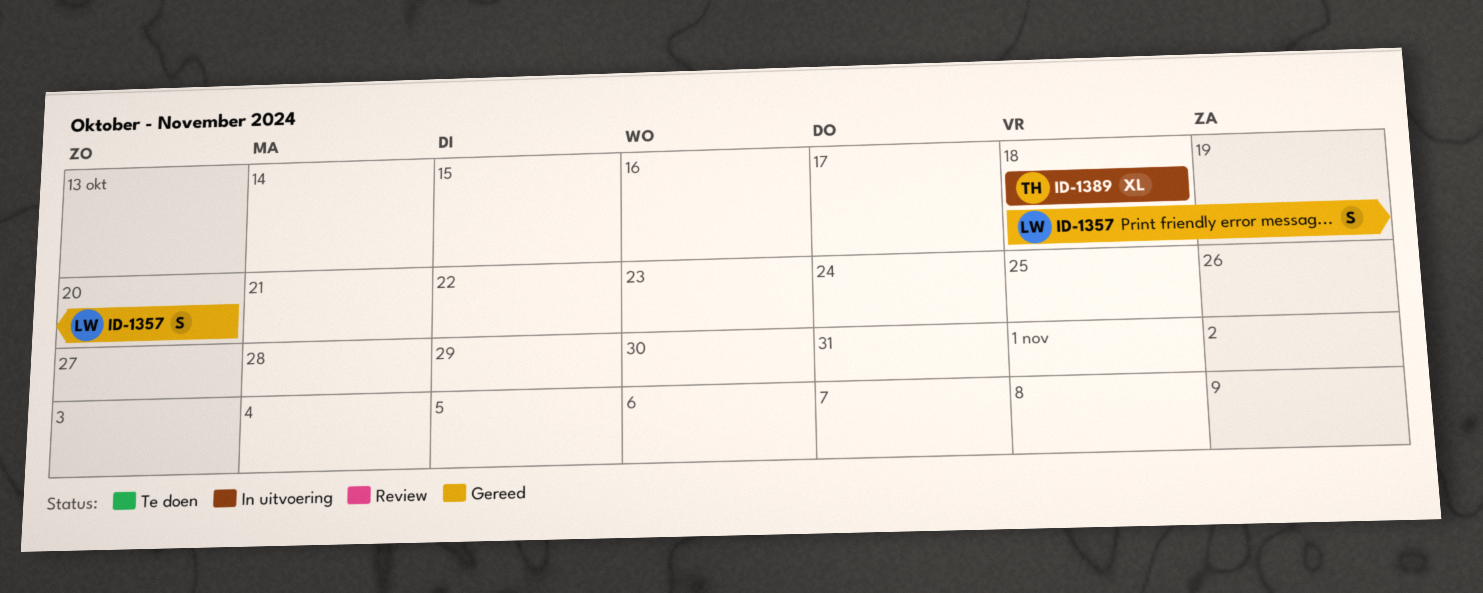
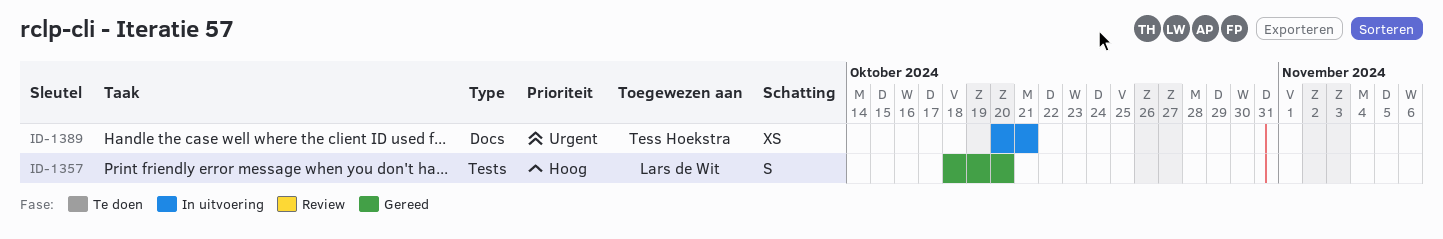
ID-1389, estimate: XL -> XS
ID-1389, start: Oct 18 -> Oct 20
ID-1389, due: Oct 18 -> Oct 21

